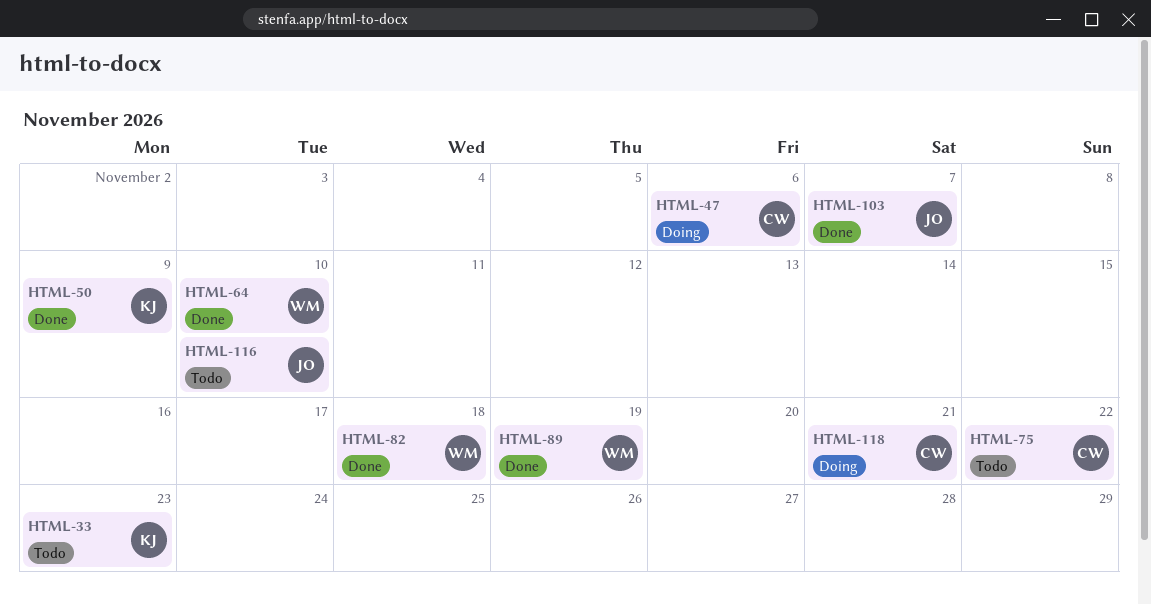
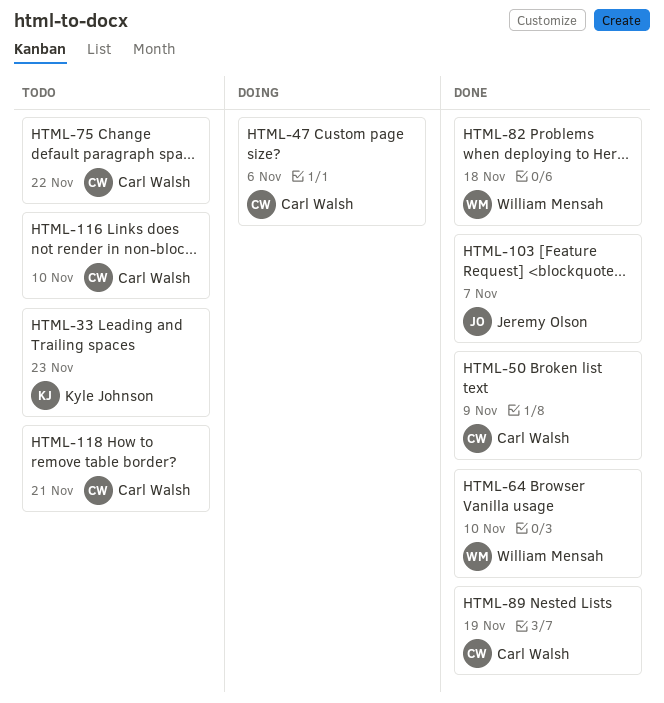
HTML-50, owner: Kyle Johnson -> Carl Walsh
HTML-89, owner: William Mensah -> Carl Walsh
HTML-116, owner: Jeremy Olson -> Carl Walsh
HTML-118, status: Doing -> Todo

